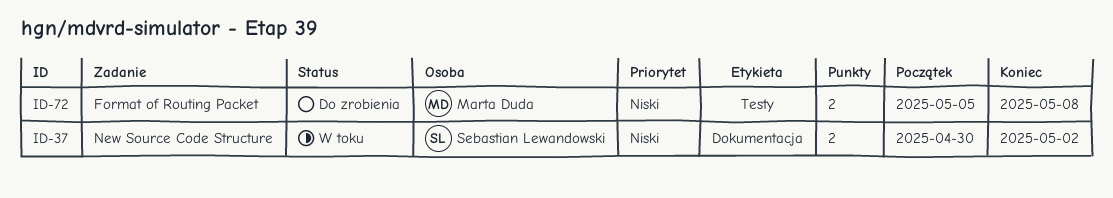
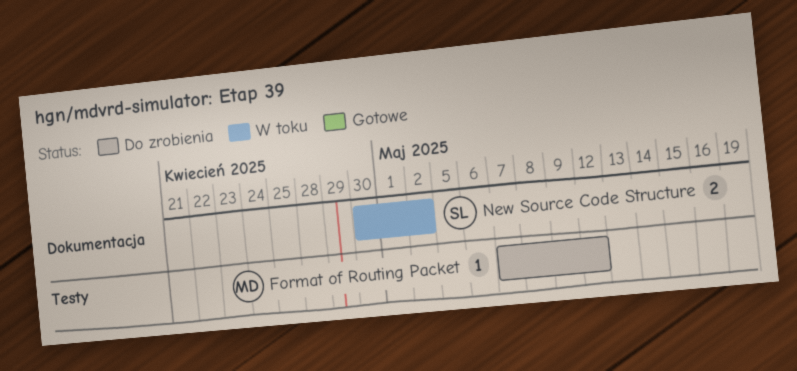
Format of Routing Packet, estimate: 2 -> 1
Format of Routing Packet, start: May 5 -> May 7
Format of Routing Packet, due: May 8 -> May 12

